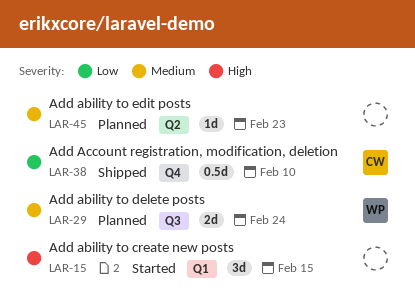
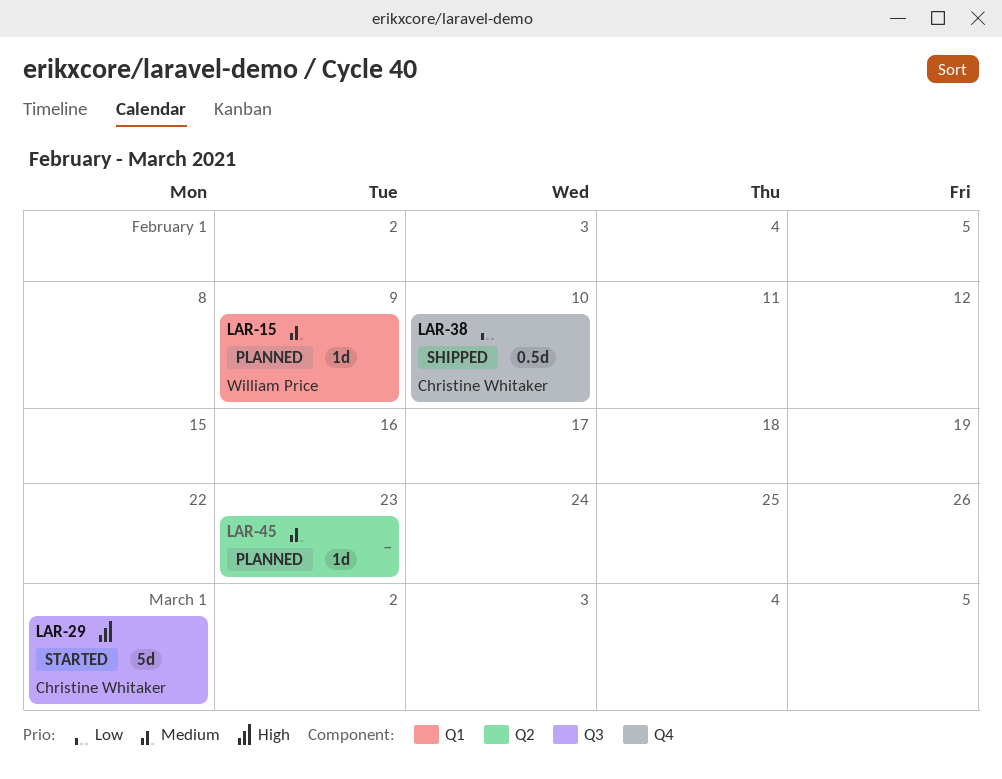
LAR-15, status: Started -> Planned
LAR-15, owner: none -> William Price
LAR-15, priority: High -> Medium
LAR-15, estimate: 3d -> 1d
LAR-15, due: Feb 15 -> Feb 9
LAR-29, status: Planned -> Started
LAR-29, owner: William Price -> Christine Whitaker
LAR-29, priority: Medium -> High
LAR-29, estimate: 2d -> 5d
LAR-29, due: Feb 24 -> Mar 1

